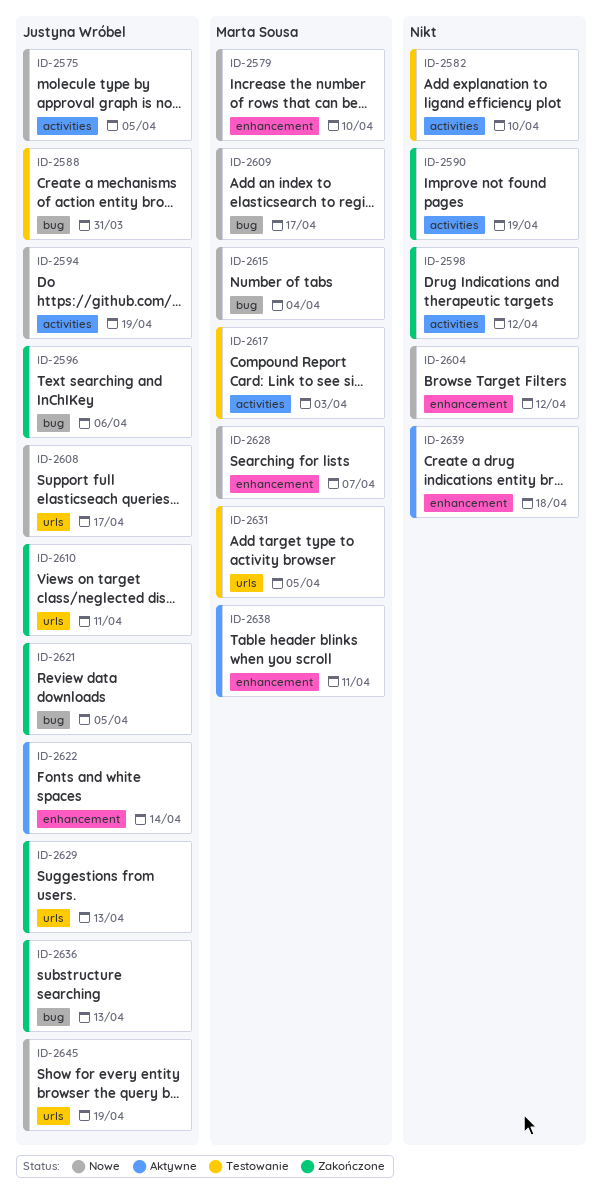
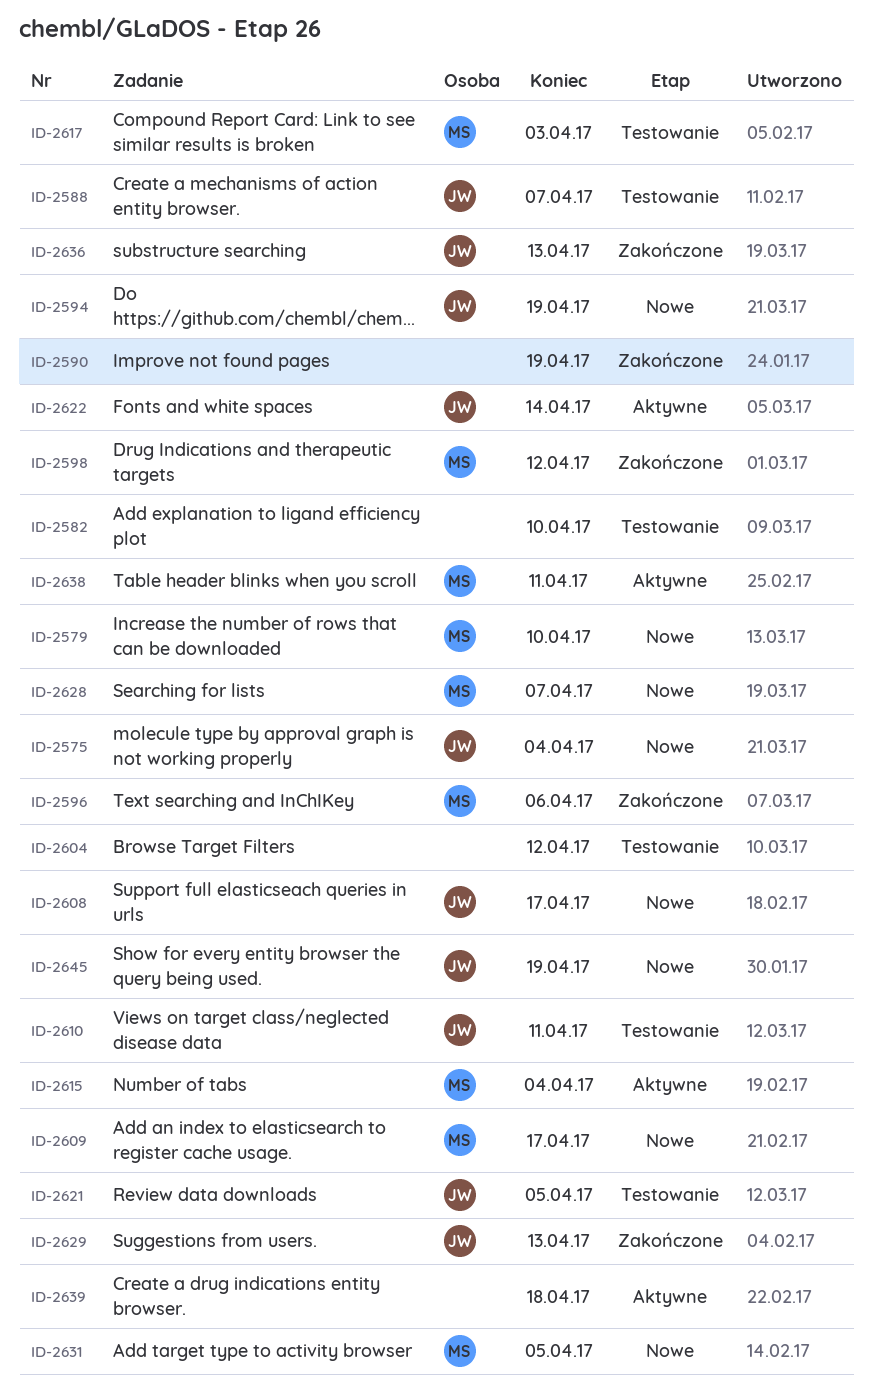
ID-2575, due: Apr 5 -> Apr 4
ID-2588, due: Mar 31 -> Apr 7
ID-2596, owner: Justyna Wróbel -> Marta Sousa
ID-2598, owner: none -> Marta Sousa
ID-2604, status: Nowe -> Testowanie
ID-2610, status: Zakończone -> Testowanie
ID-2615, status: Nowe -> Aktywne
ID-2621, status: Zakończone -> Testowanie
ID-2631, status: Testowanie -> Nowe

